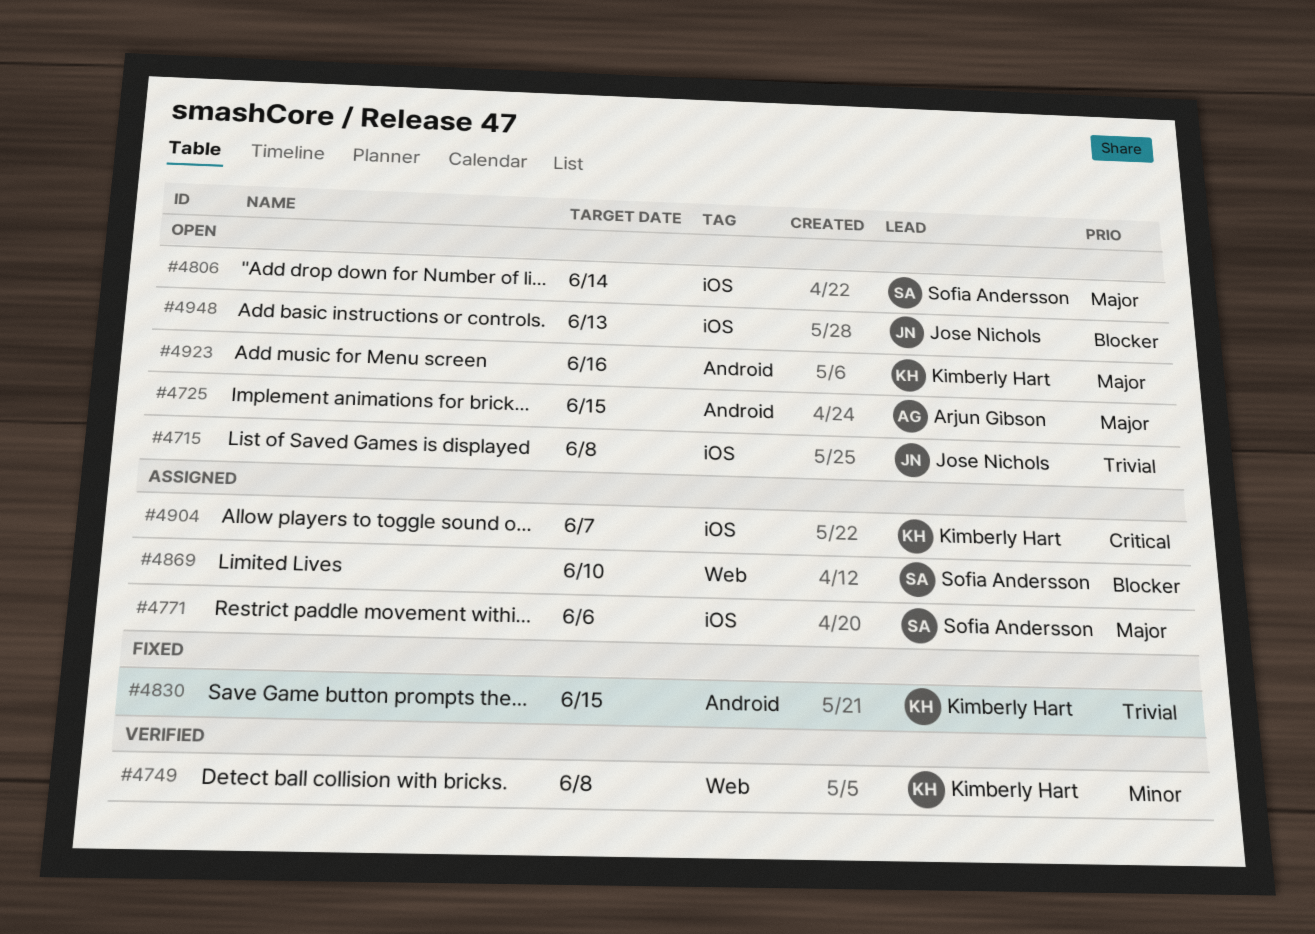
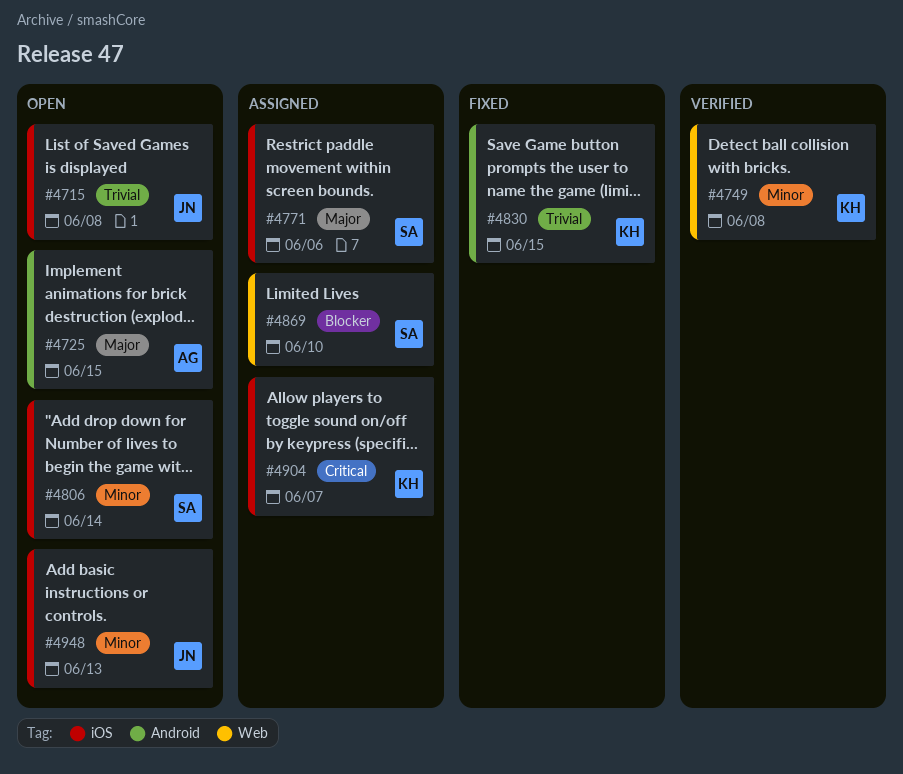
#4806, priority: Major -> Minor
#4923: present -> none
#4948, priority: Blocker -> Minor

